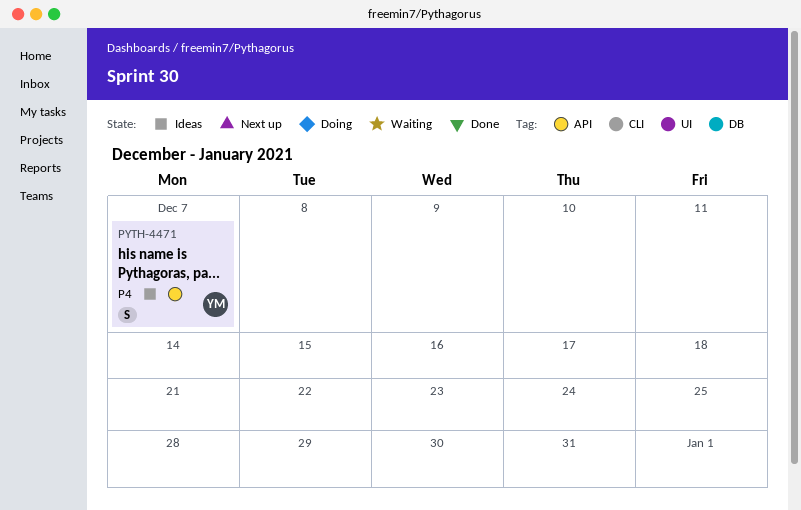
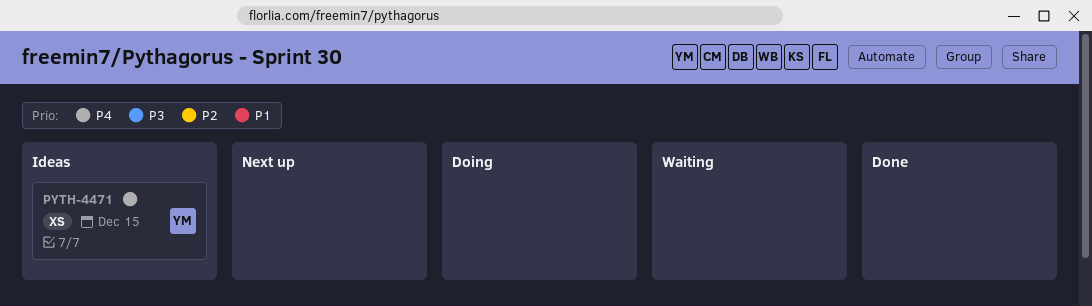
PYTH-4471, estimate: S -> XS
PYTH-4471, due: Dec 7 -> Dec 15

